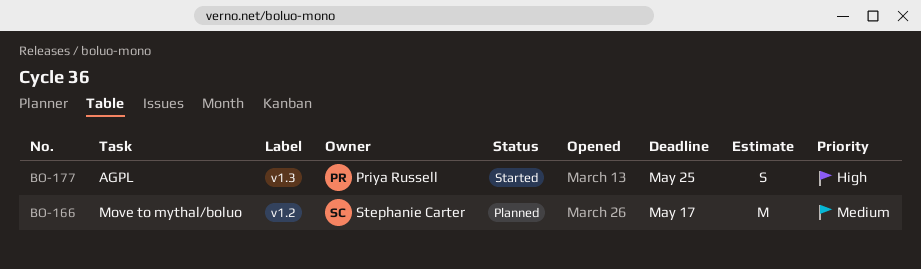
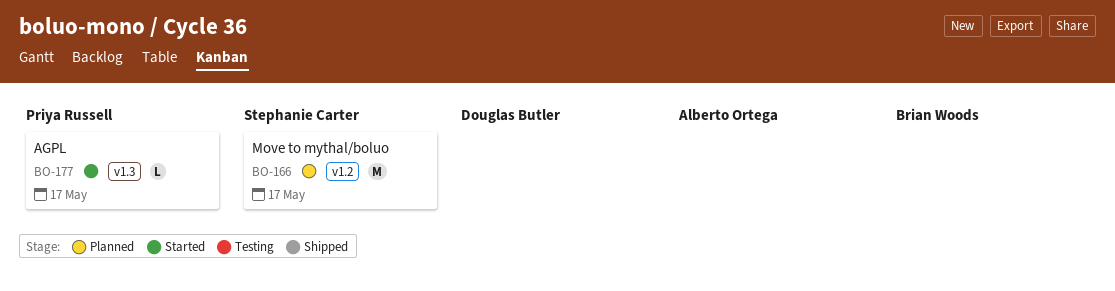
BO-177, estimate: S -> L
BO-177, due: May 25 -> May 17

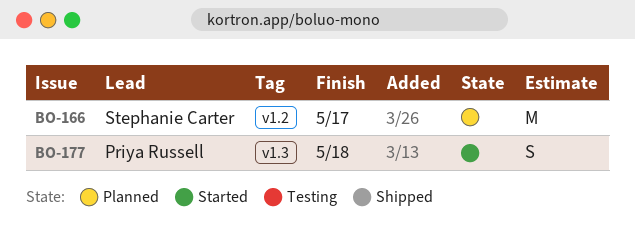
BO-177, estimate: L -> S
BO-177, due: May 17 -> May 18

